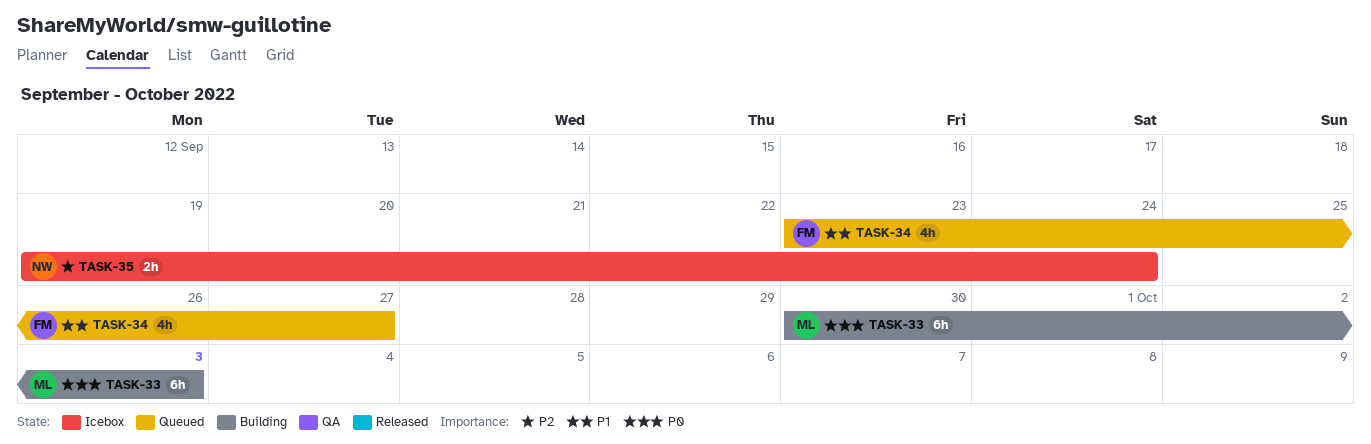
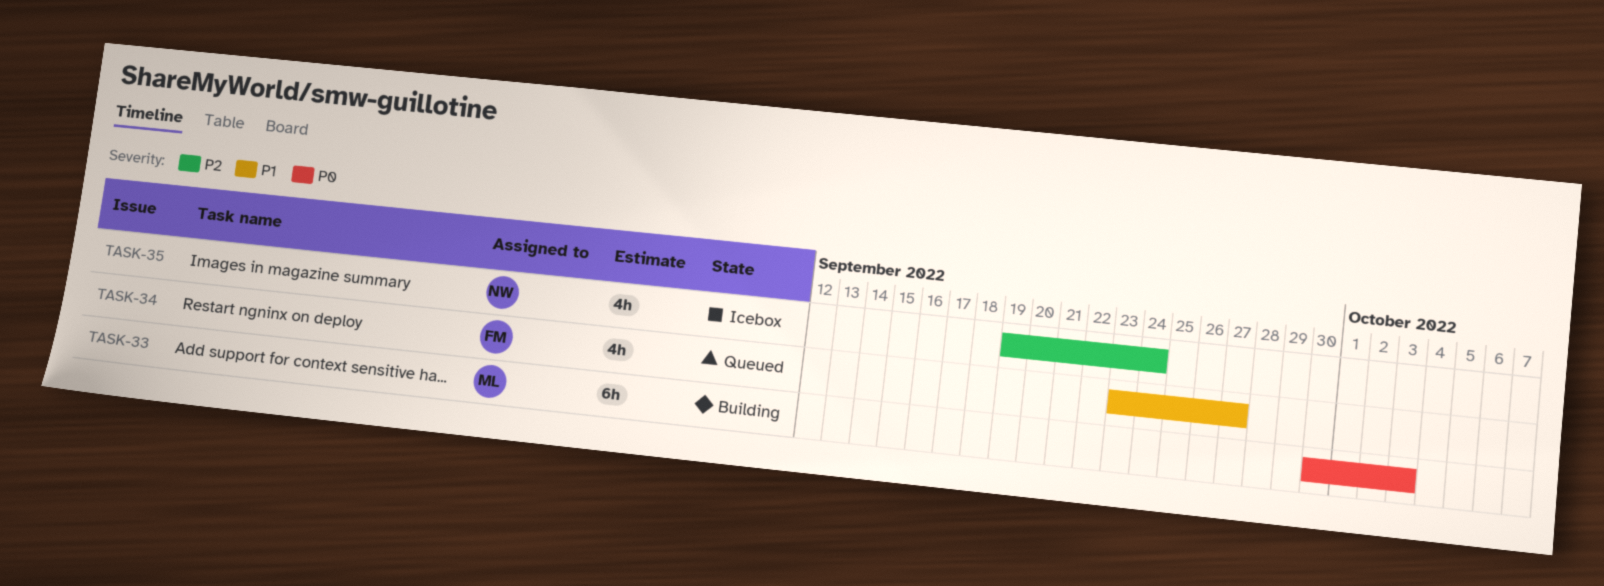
TASK-35, estimate: 2h -> 4h

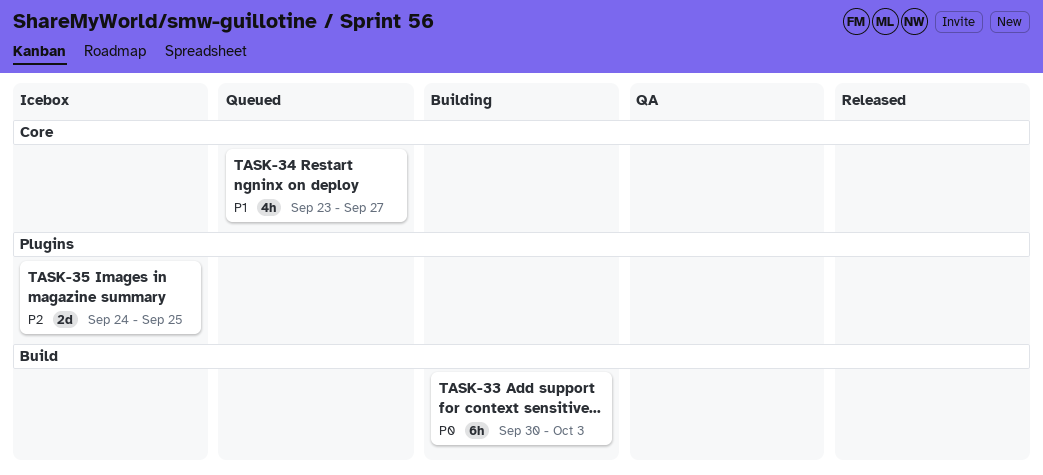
TASK-35, estimate: 4h -> 2d
TASK-35, start: Sep 19 -> Sep 24
TASK-35, due: Sep 24 -> Sep 25

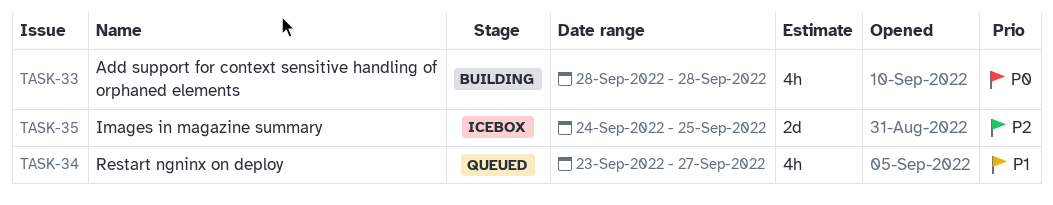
TASK-33, estimate: 6h -> 4h
TASK-33, start: Sep 30 -> Sep 28
TASK-33, due: Oct 3 -> Sep 28

